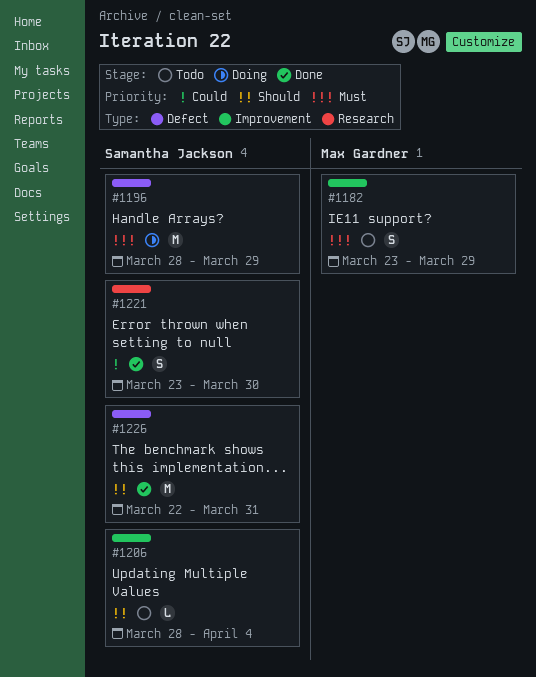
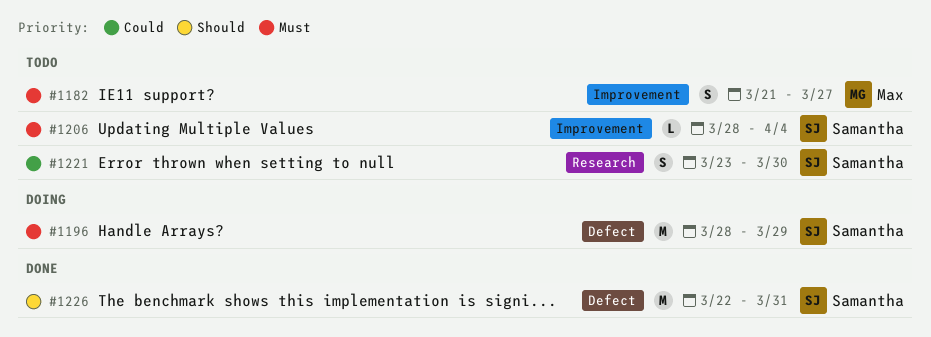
#1182, start: Mar 23 -> Mar 21
#1182, due: Mar 29 -> Mar 27
#1206, priority: Should -> Must
#1221, status: Done -> Todo

